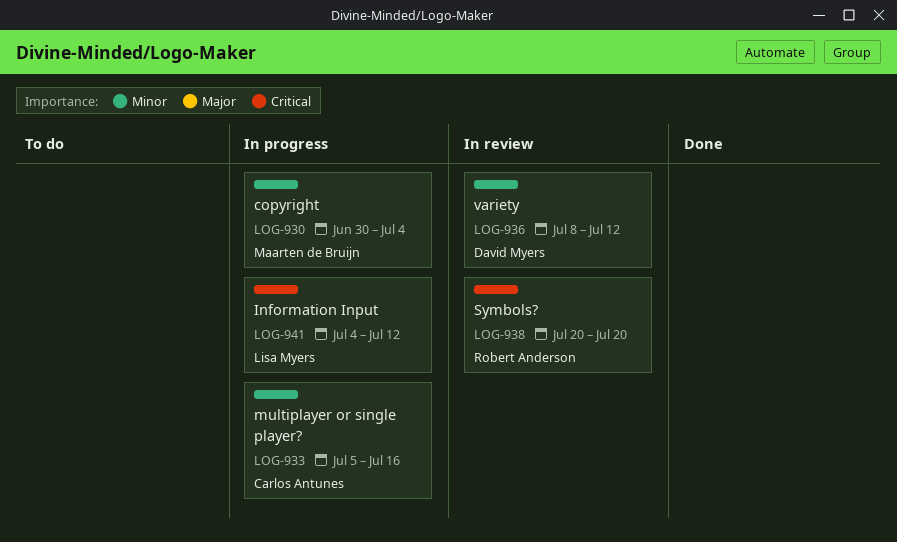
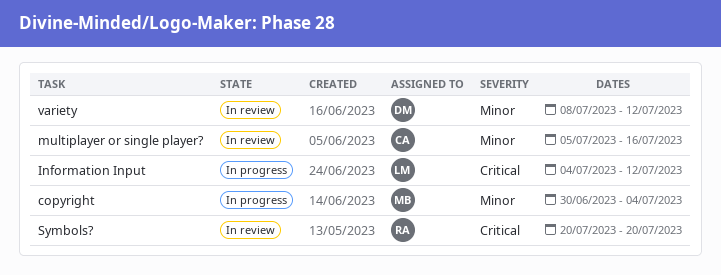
multiplayer or single player?, status: In progress -> In review

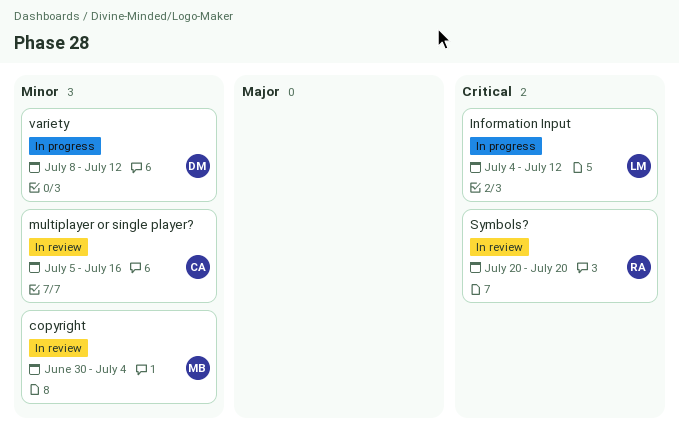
copyright, status: In progress -> In review
variety, status: In review -> In progress

